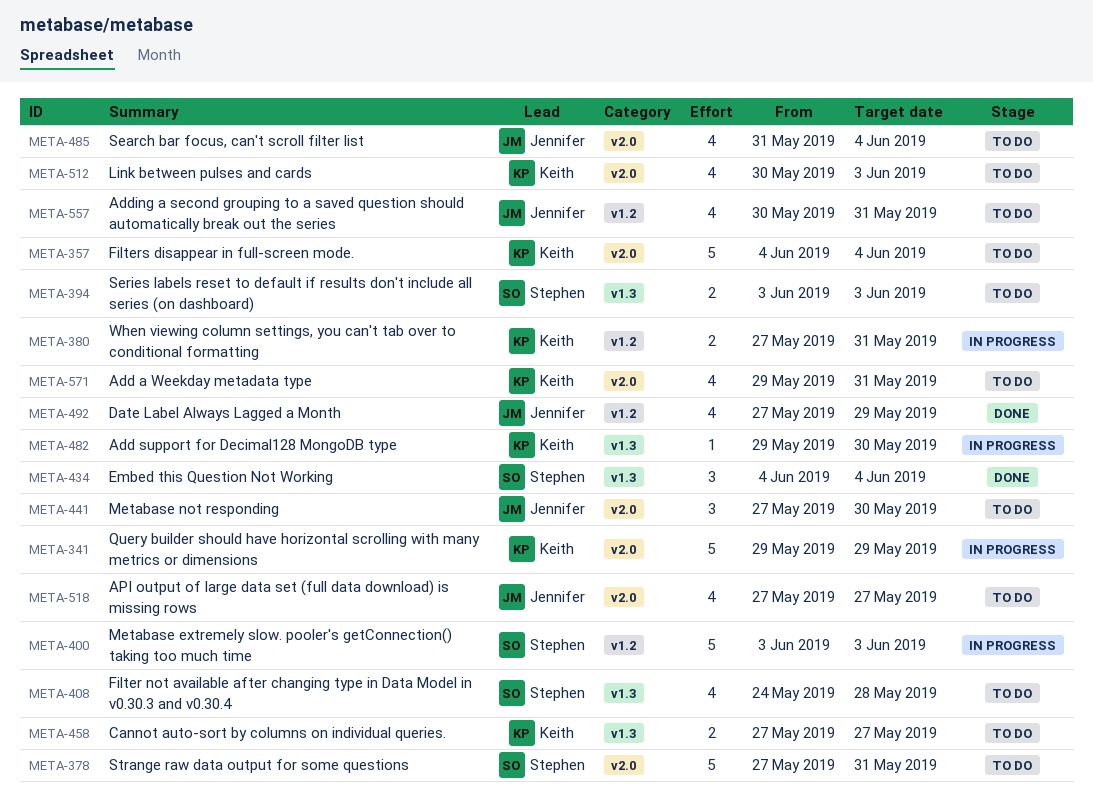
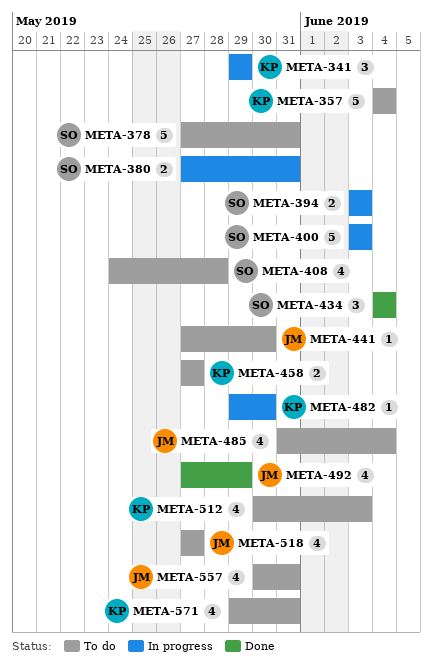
META-341, estimate: 5 -> 3
META-380, owner: Keith -> Stephen
META-394, status: To do -> In progress
META-441, estimate: 3 -> 1

